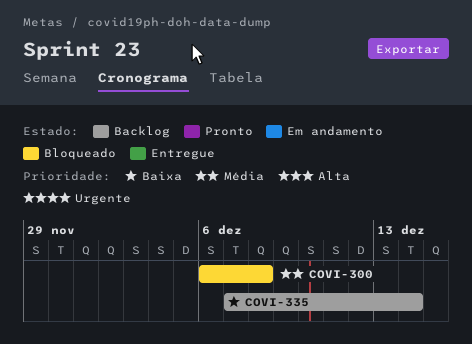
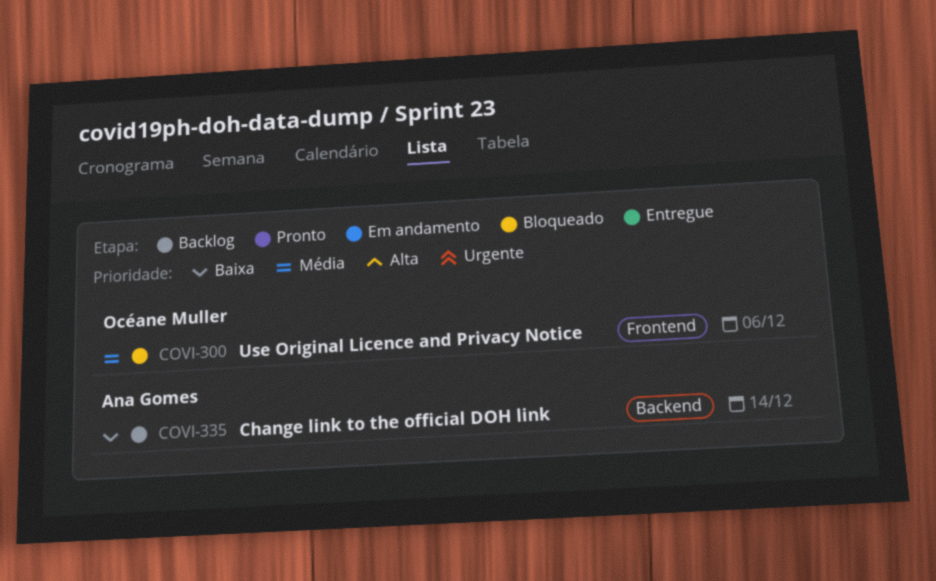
COVI-300, due: Dec 8 -> Dec 6

